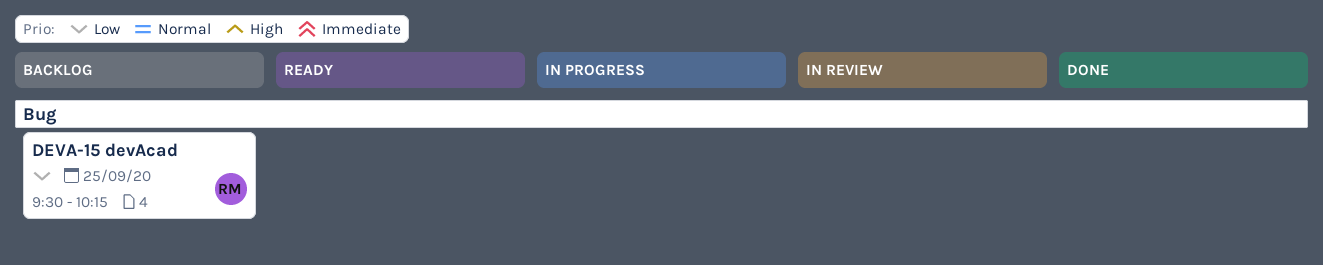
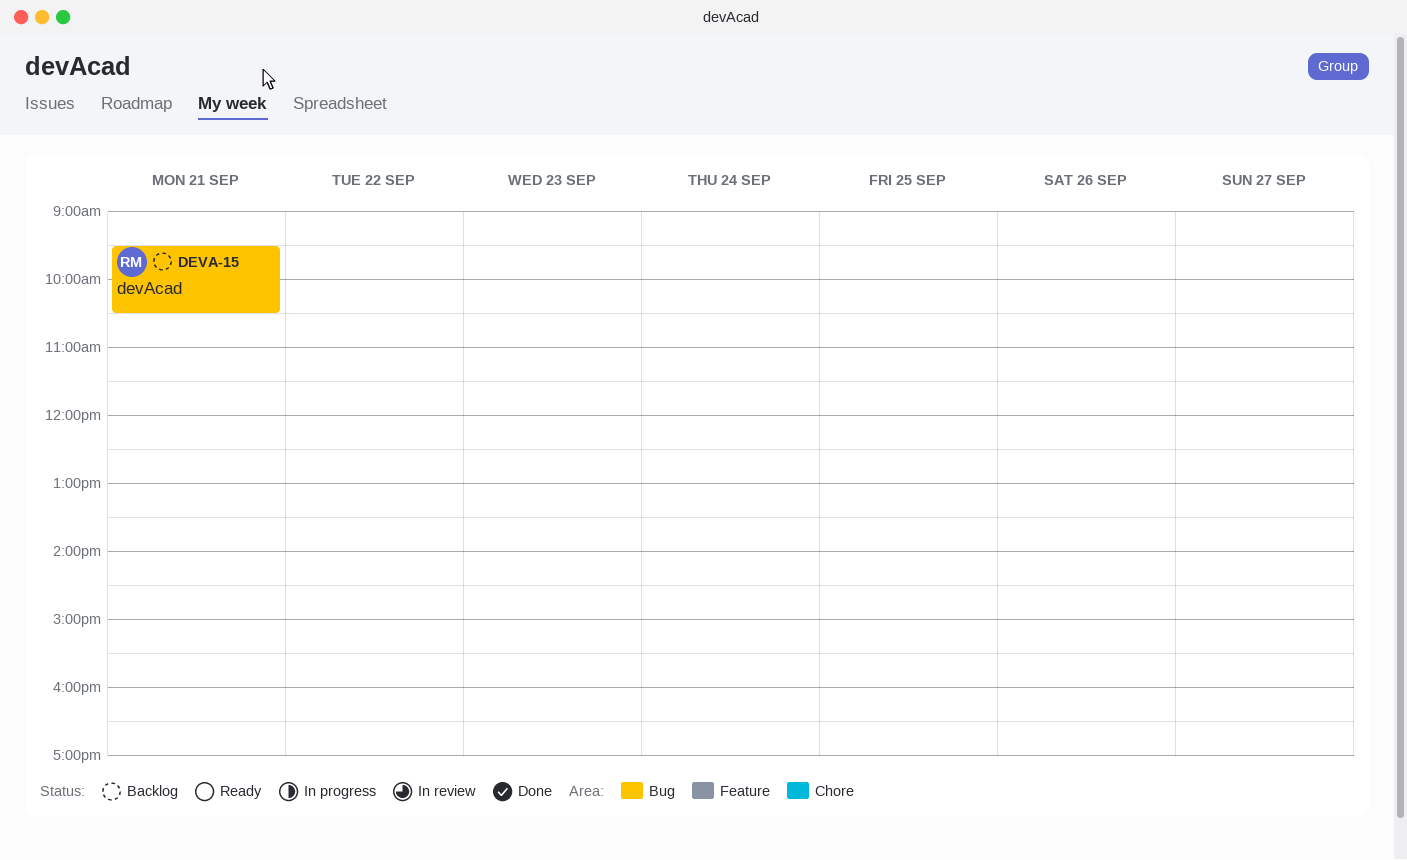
DEVA-15, day: Sep 25 -> Sep 21
DEVA-15, ends: 10:15 -> 10:30

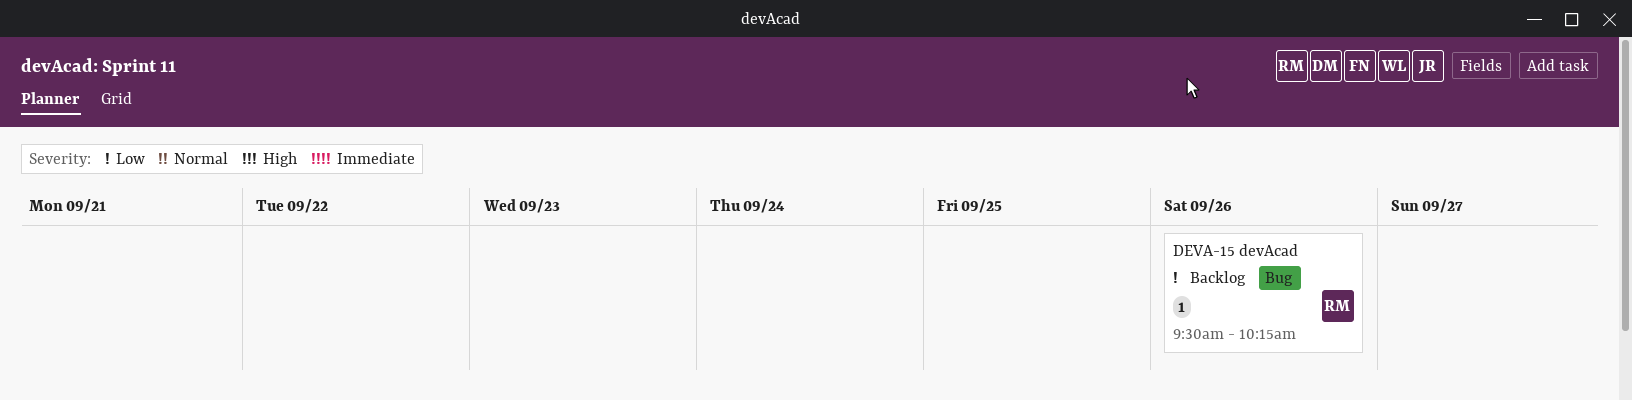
DEVA-15, day: Sep 21 -> Sep 26
DEVA-15, ends: 10:30 -> 10:15

